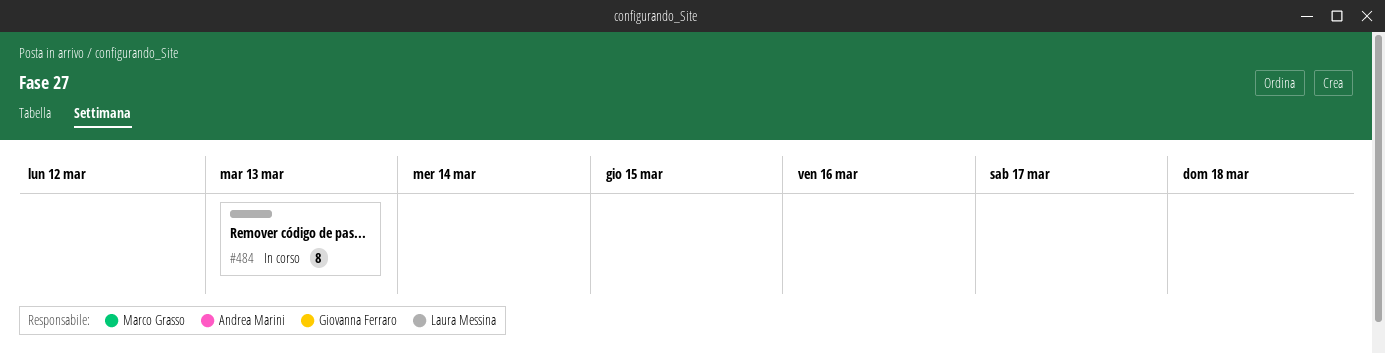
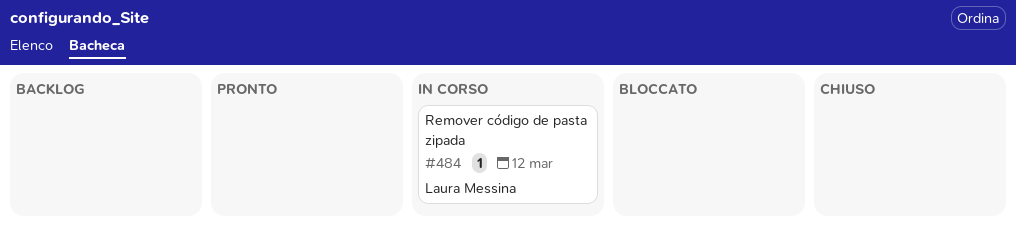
#484, estimate: 8 -> 1
#484, due: Mar 13 -> Mar 12

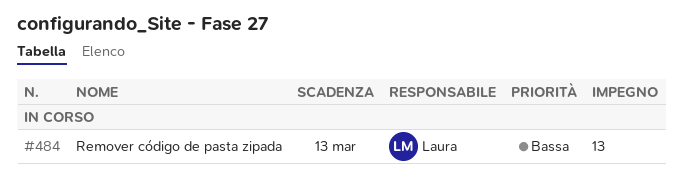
#484, estimate: 1 -> 13
#484, due: Mar 12 -> Mar 13

